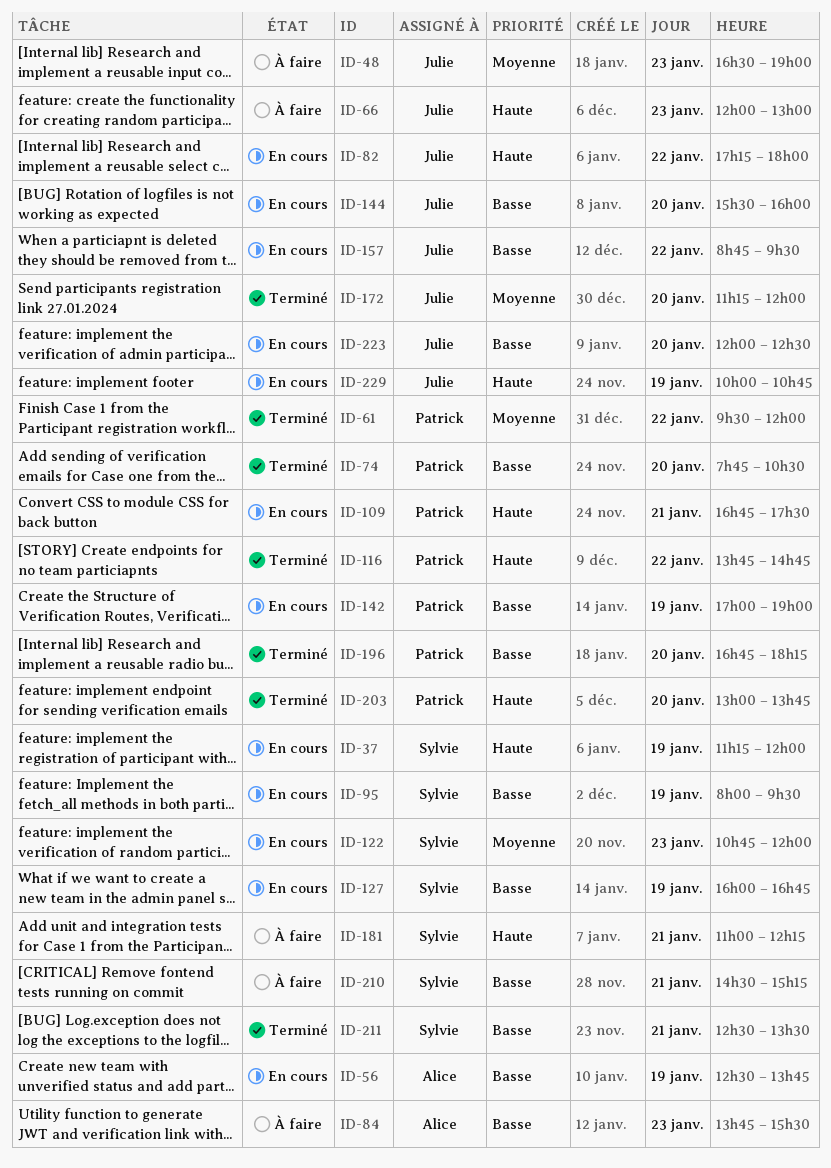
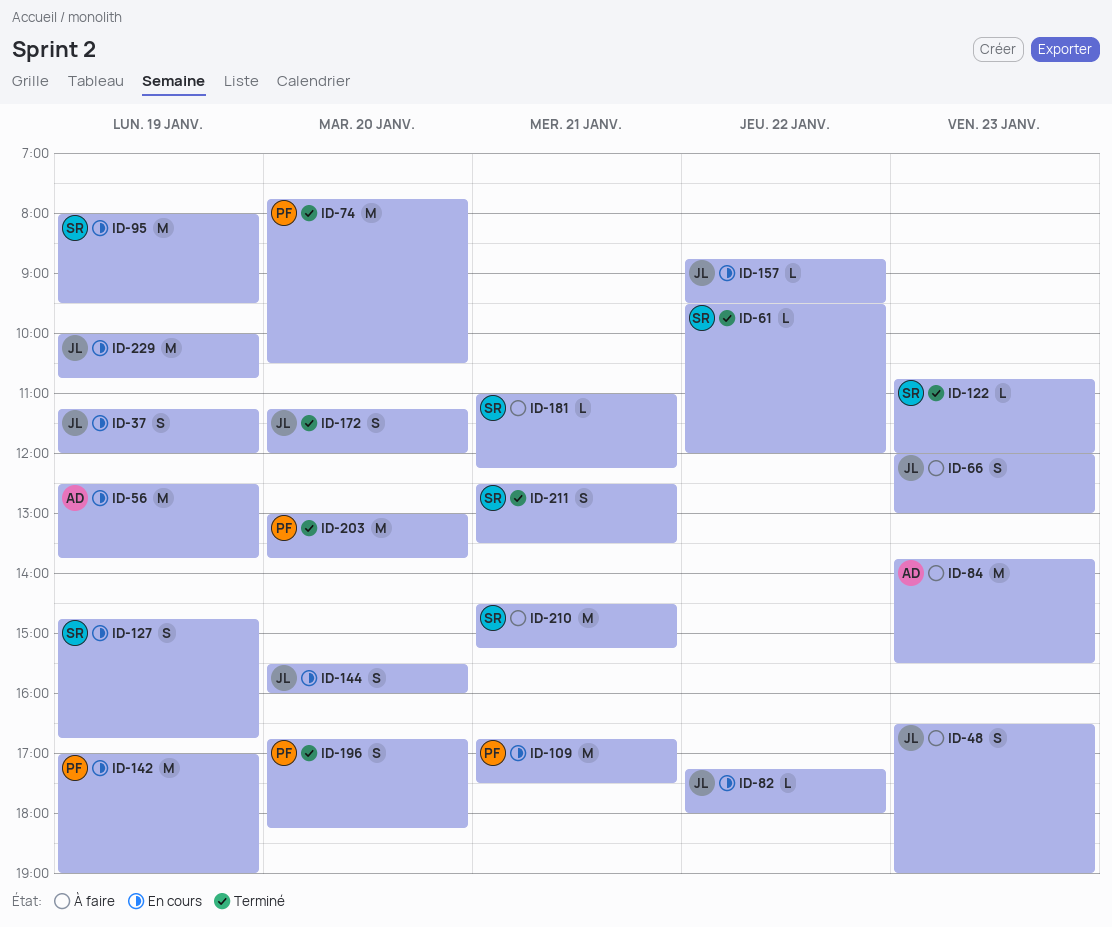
ID-37, owner: Sylvie -> Julie
ID-61, owner: Patrick -> Sylvie
ID-116: present -> none
ID-122, status: En cours -> Terminé
ID-127, begins: 16:00 -> 14:45
ID-223: present -> none

